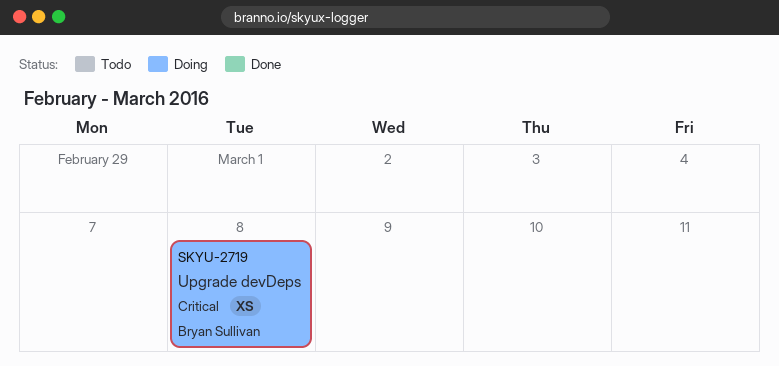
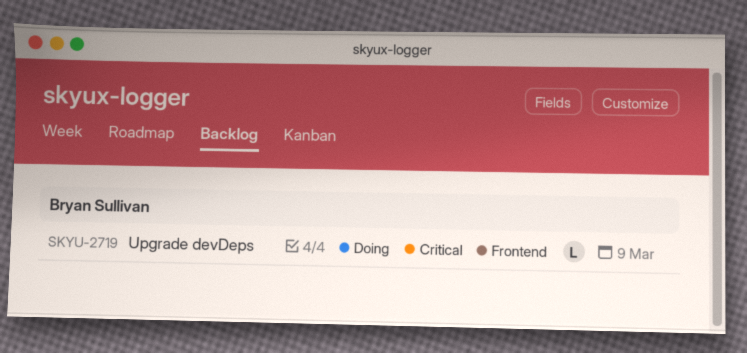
SKYU-2719, estimate: XS -> L
SKYU-2719, due: Mar 8 -> Mar 9

